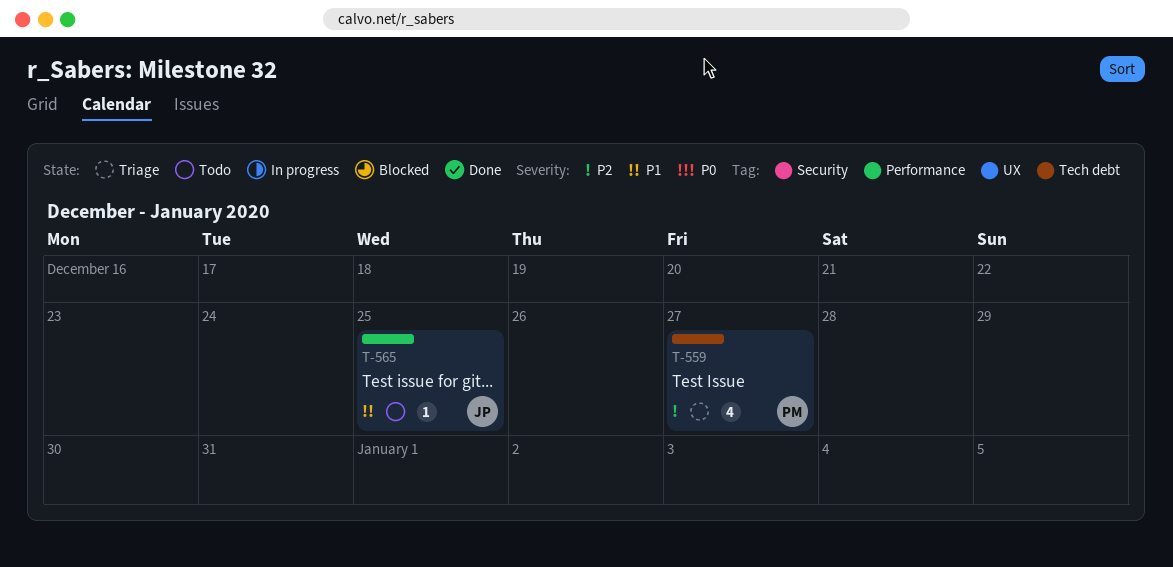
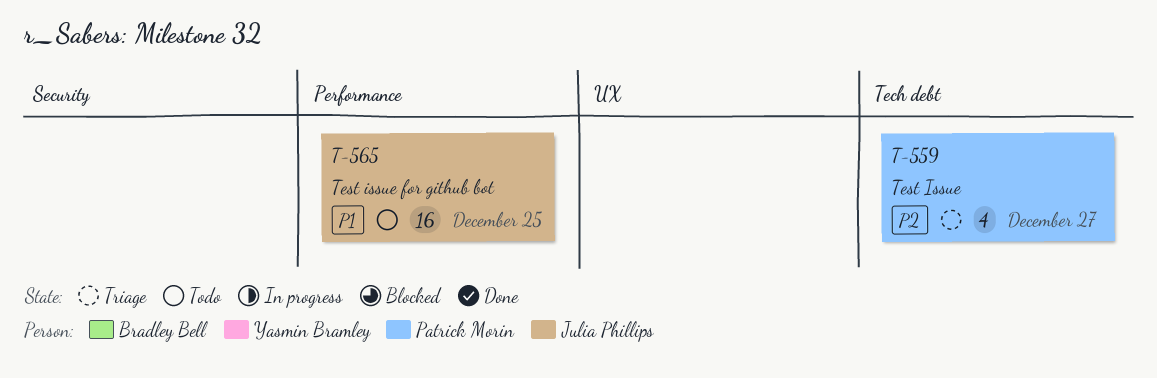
T-565, estimate: 1 -> 16

